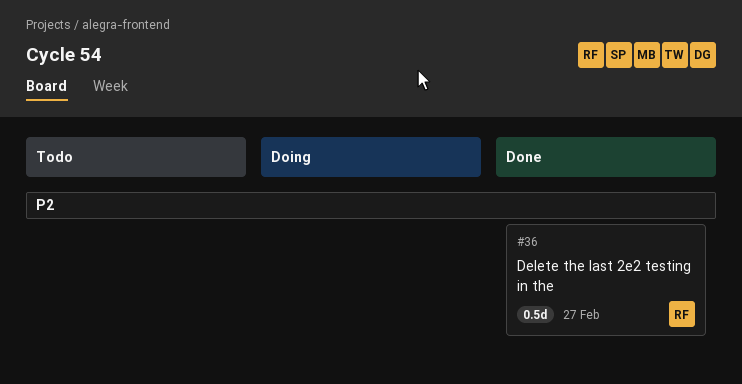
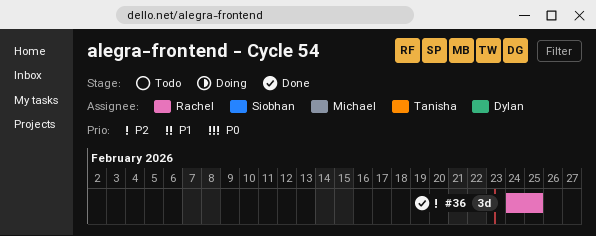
#36, estimate: 0.5d -> 3d
#36, due: Feb 27 -> Feb 25

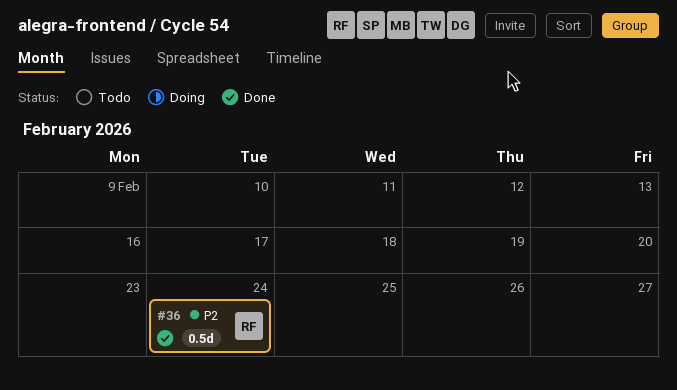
#36, estimate: 3d -> 0.5d
#36, due: Feb 25 -> Feb 24

